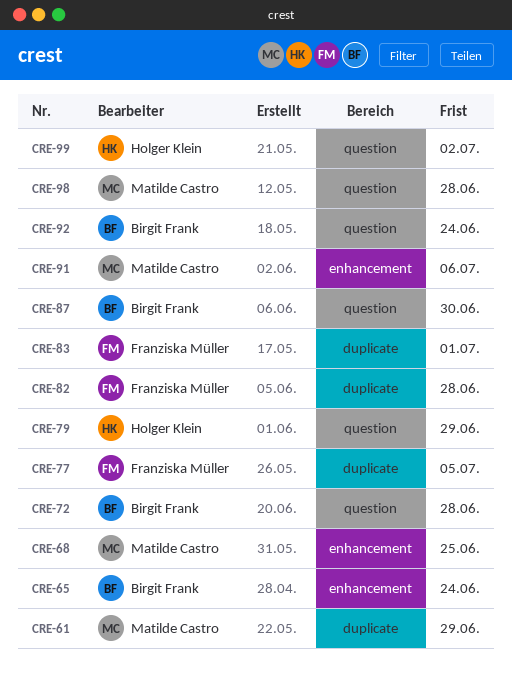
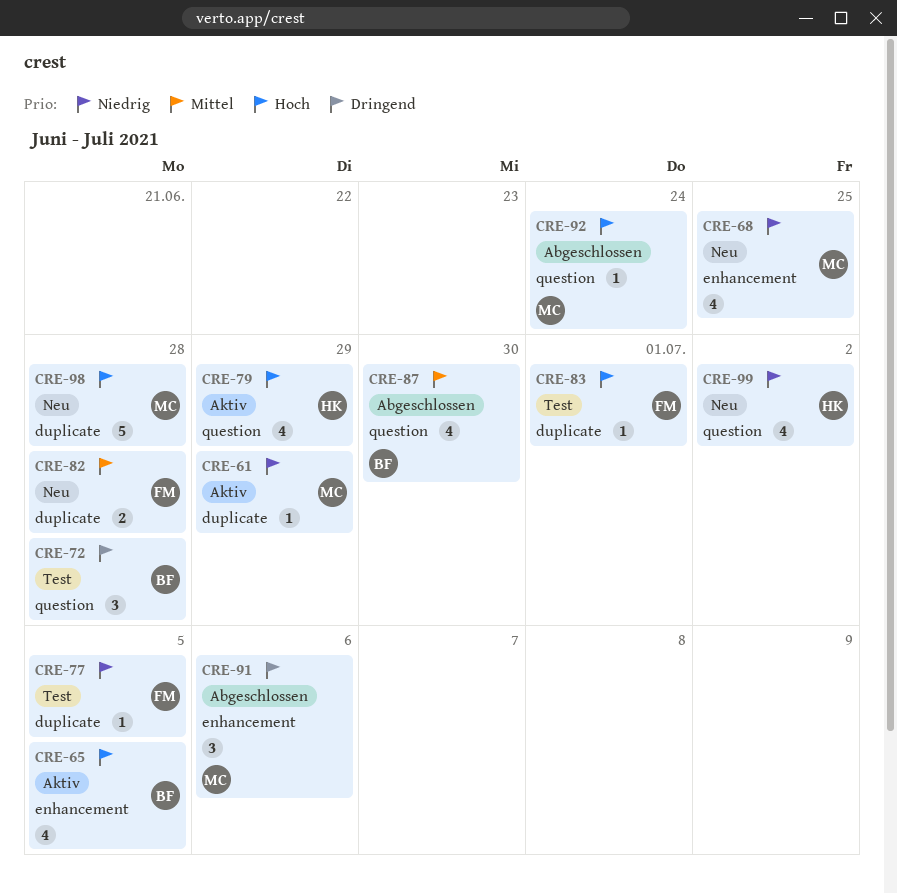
CRE-65, due: Jun 24 -> Jul 5
CRE-92, owner: Birgit Frank -> Matilde Castro
CRE-98, label: question -> duplicate

